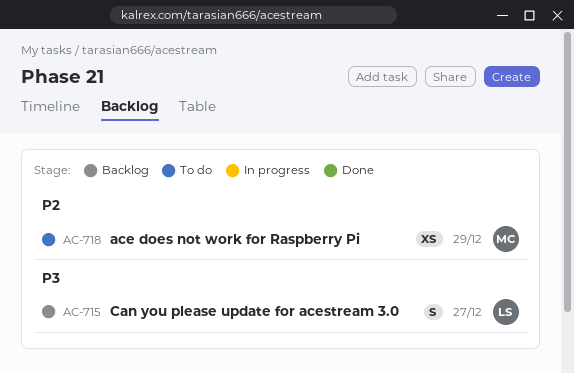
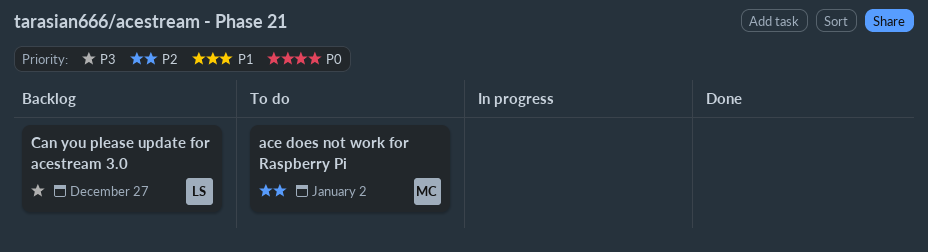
ace does not work for Raspberry Pi, due: Dec 29 -> Jan 2

